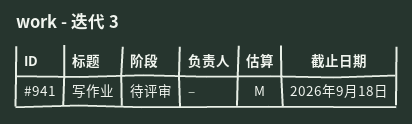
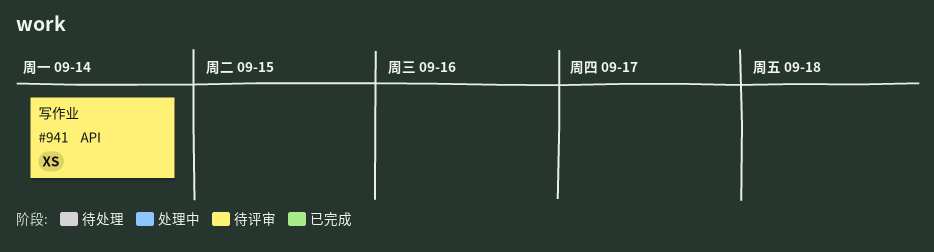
#941, estimate: M -> XS
#941, due: Sep 18 -> Sep 14

